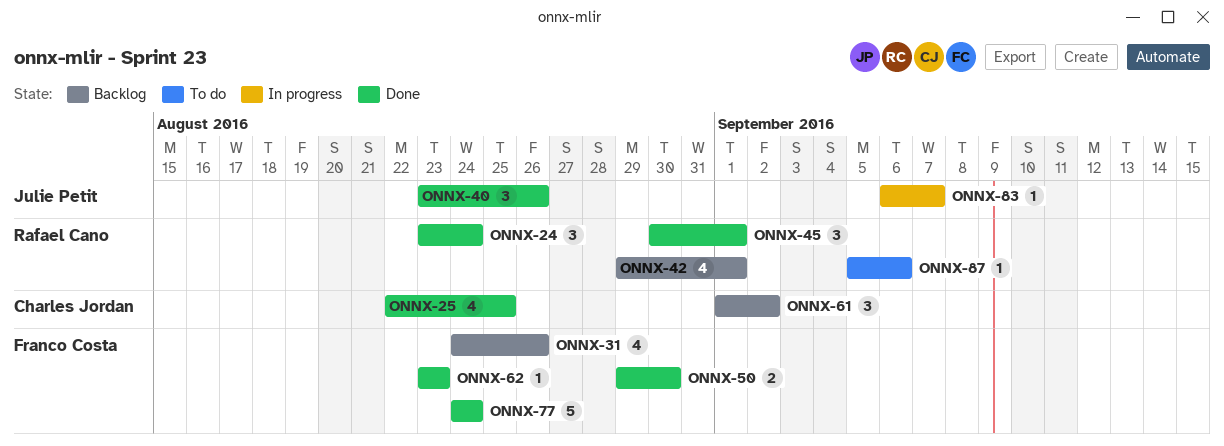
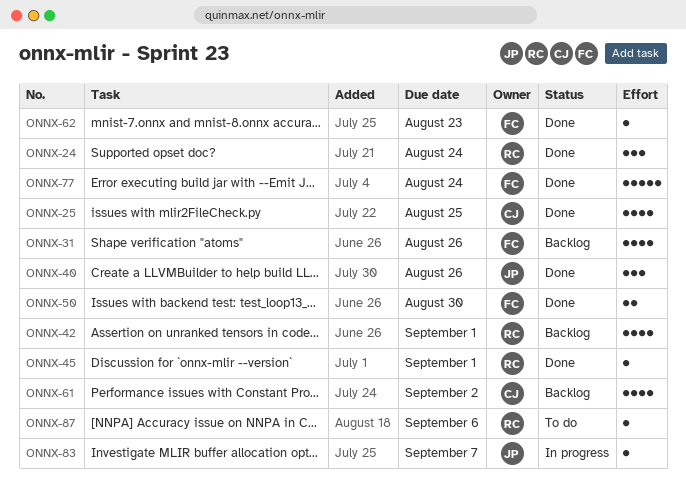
ONNX-45, estimate: 3 -> 1
ONNX-61, estimate: 3 -> 4

